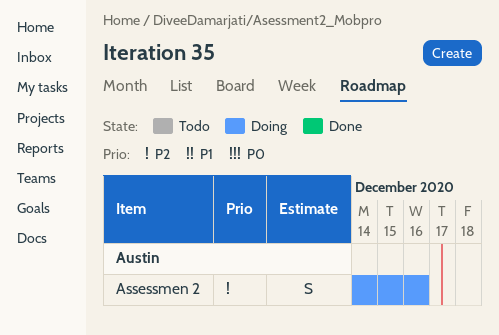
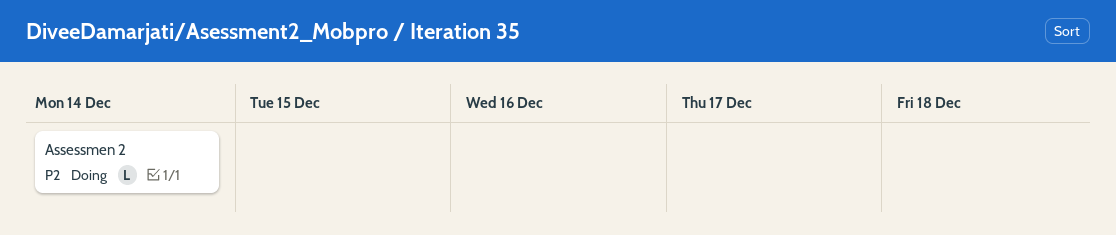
Assessmen 2, estimate: S -> L
Assessmen 2, due: Dec 16 -> Dec 14

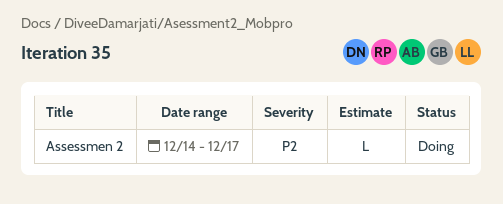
Assessmen 2, due: Dec 14 -> Dec 17

